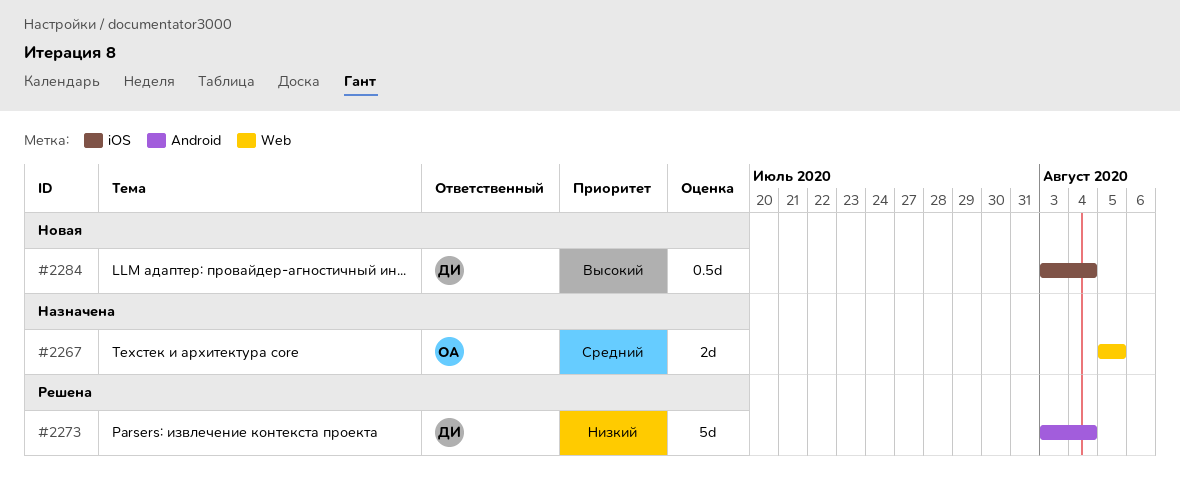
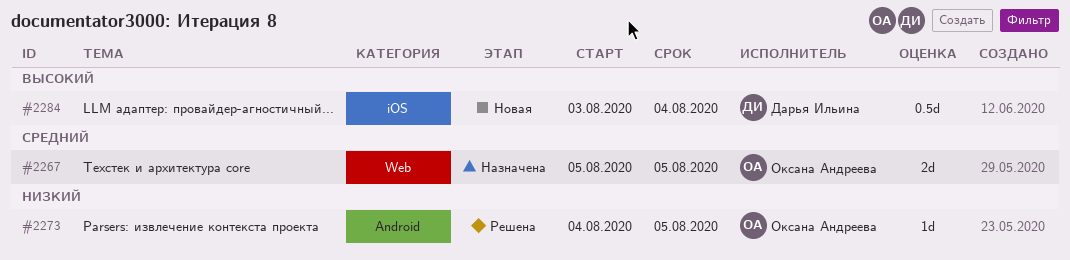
#2273, owner: Дарья Ильина -> Оксана Андреева
#2273, estimate: 5d -> 1d
#2273, start: Aug 3 -> Aug 4
#2273, due: Aug 4 -> Aug 5

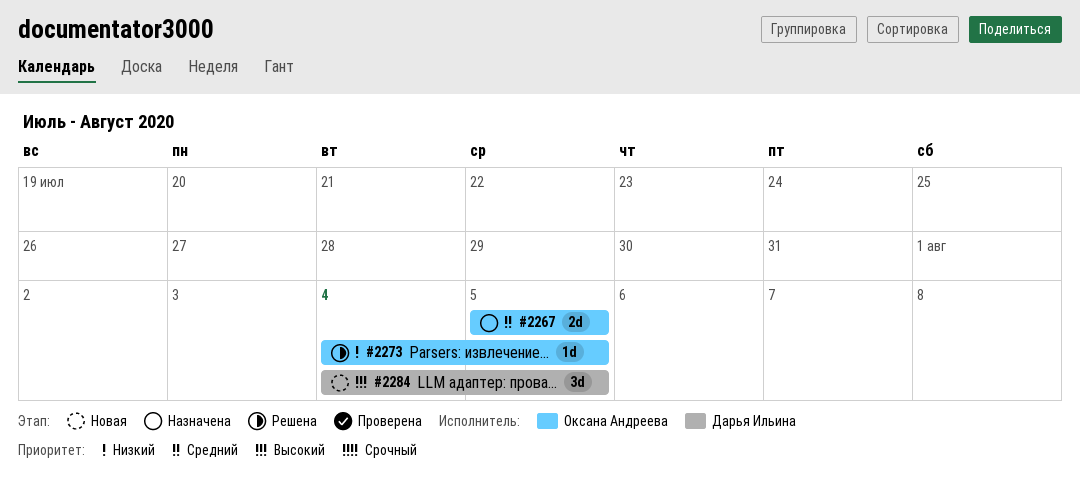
#2284, estimate: 0.5d -> 3d
#2284, start: Aug 3 -> Aug 4
#2284, due: Aug 4 -> Aug 5

